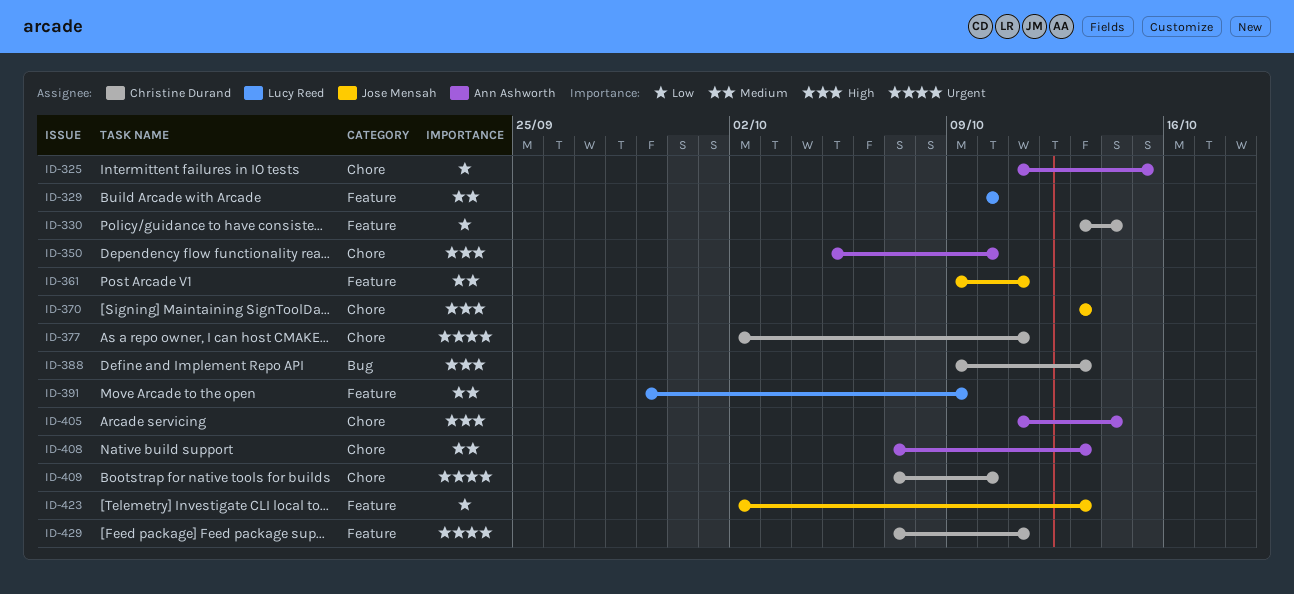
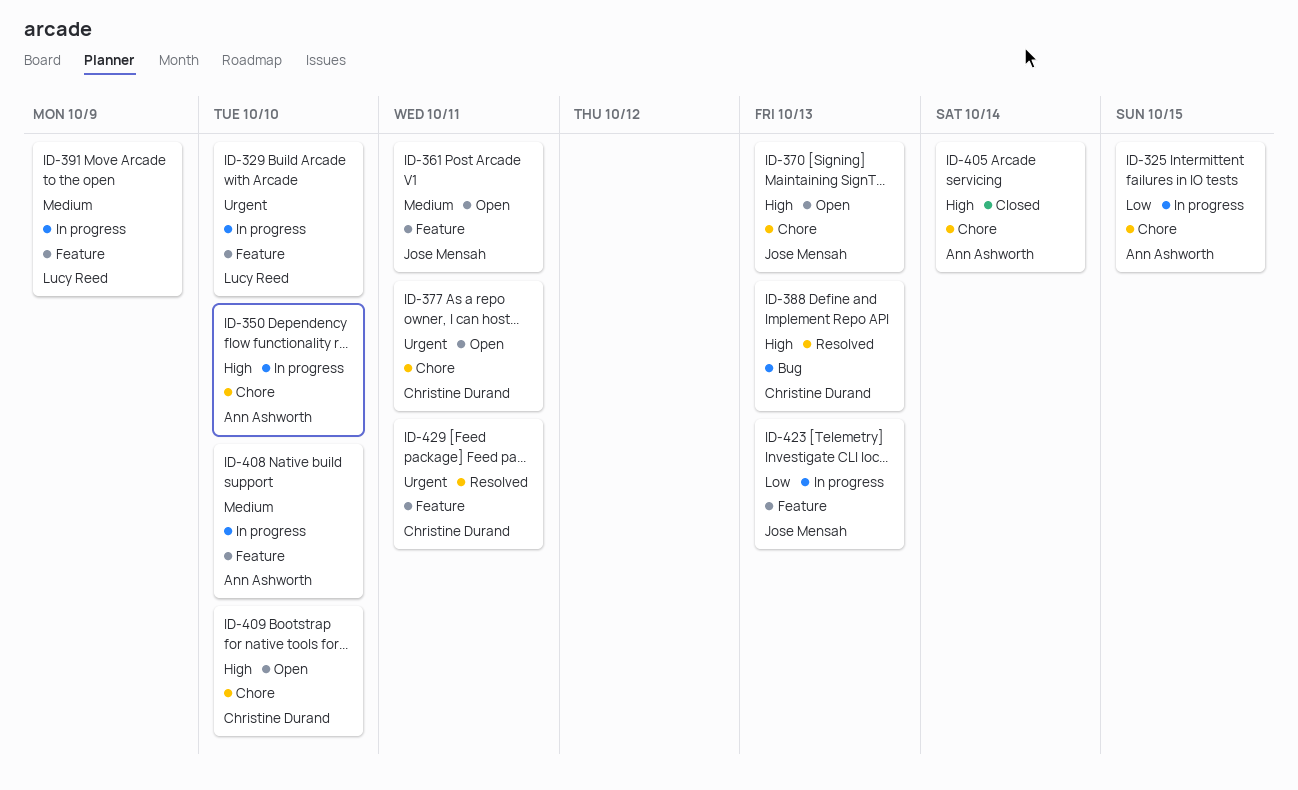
ID-329, priority: Medium -> Urgent
ID-330: present -> none
ID-408, label: Chore -> Feature
ID-408, due: Oct 13 -> Oct 10
ID-409, priority: Urgent -> High

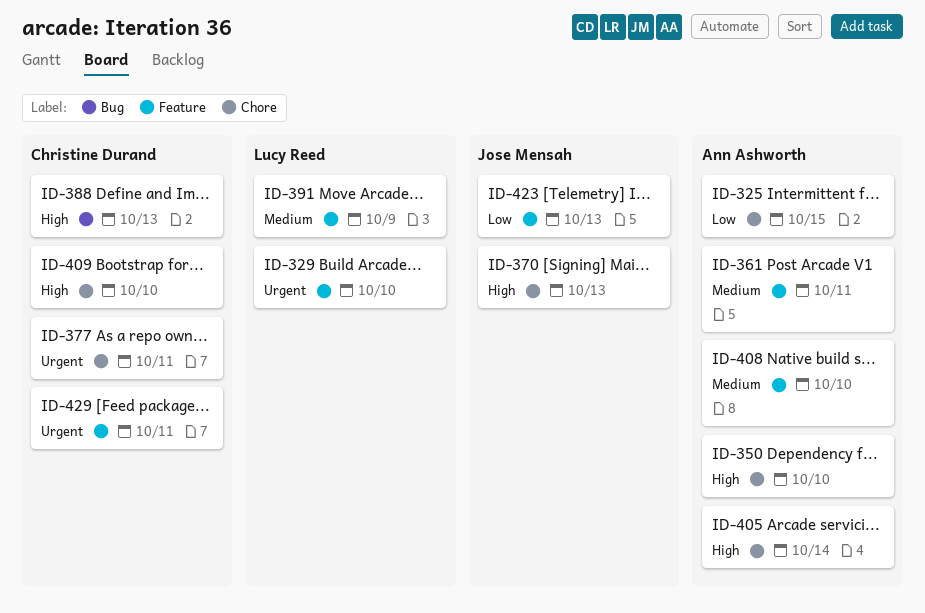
ID-361, owner: Jose Mensah -> Ann Ashworth

